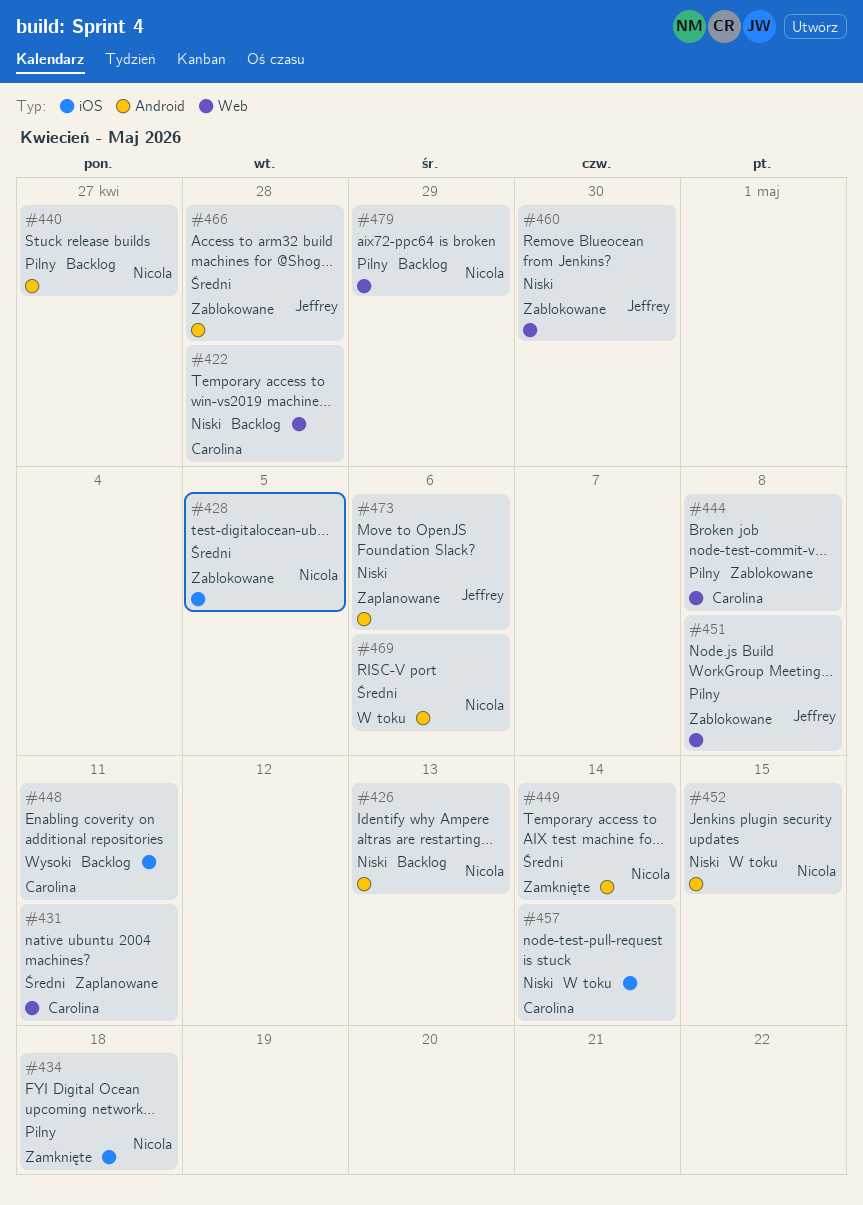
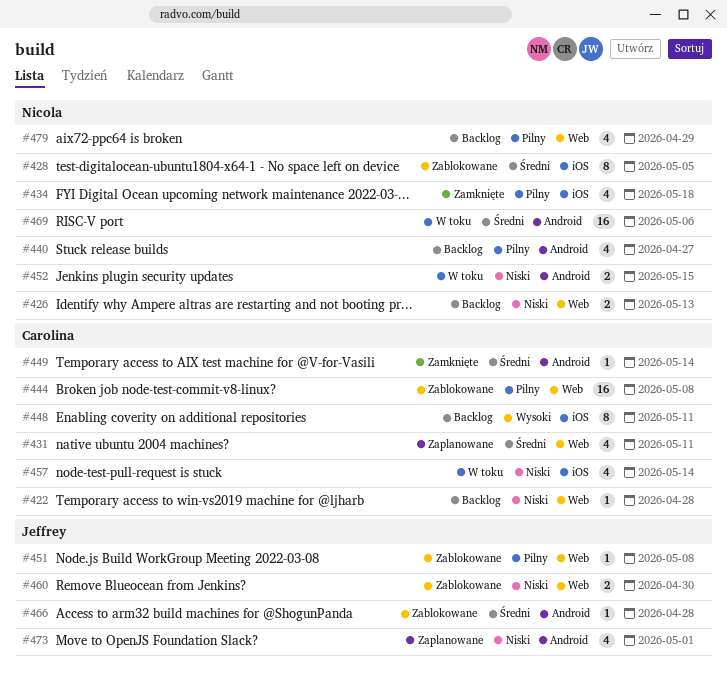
#426, label: Android -> Web
#449, owner: Nicola -> Carolina
#473, due: May 6 -> May 1

